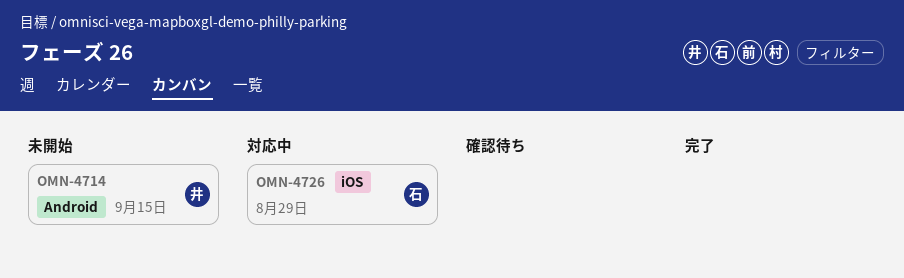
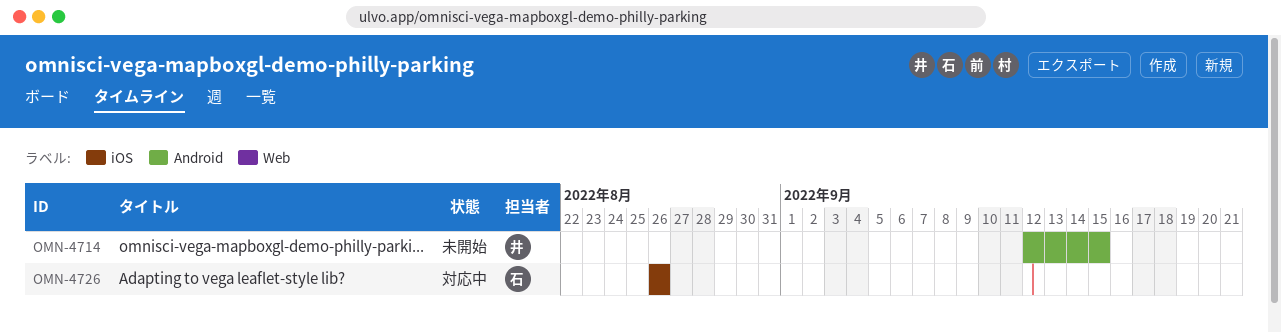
OMN-4726, due: Aug 29 -> Aug 26

